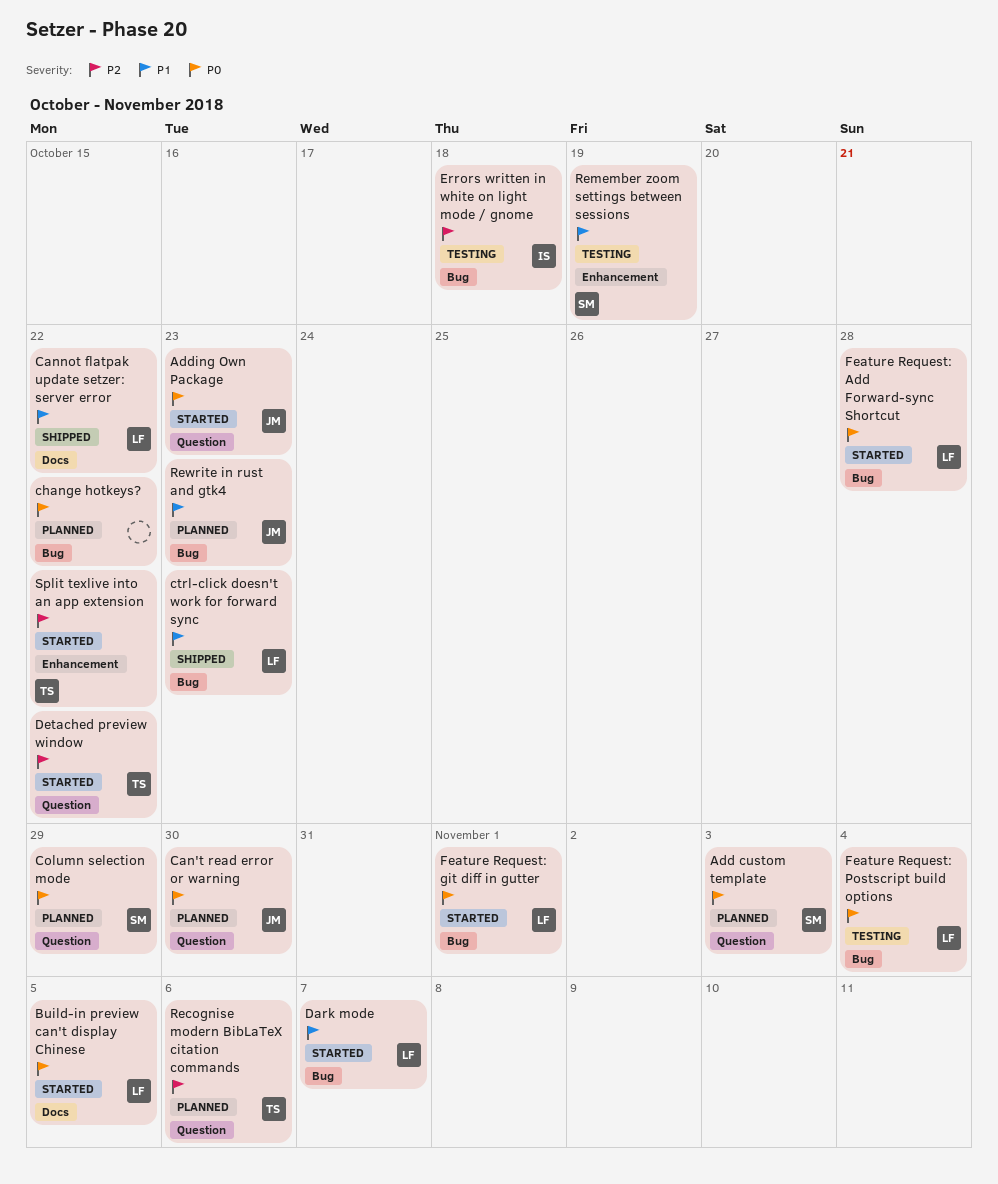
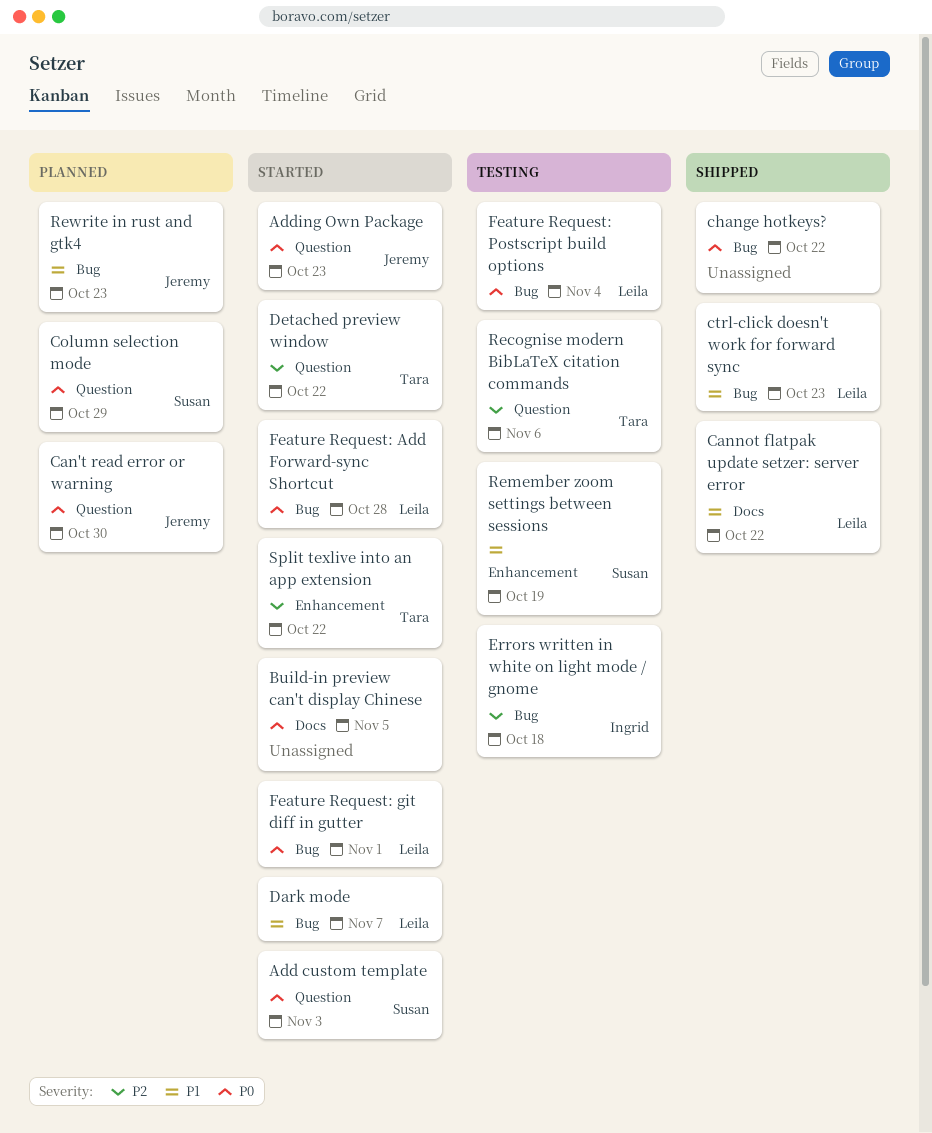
Add custom template, status: Planned -> Started
Build-in preview can't display Chinese, owner: Leila -> none
change hotkeys?, status: Planned -> Shipped
Recognise modern BibLaTeX citation commands, status: Planned -> Testing

